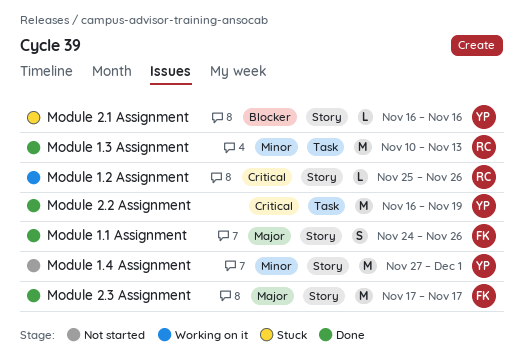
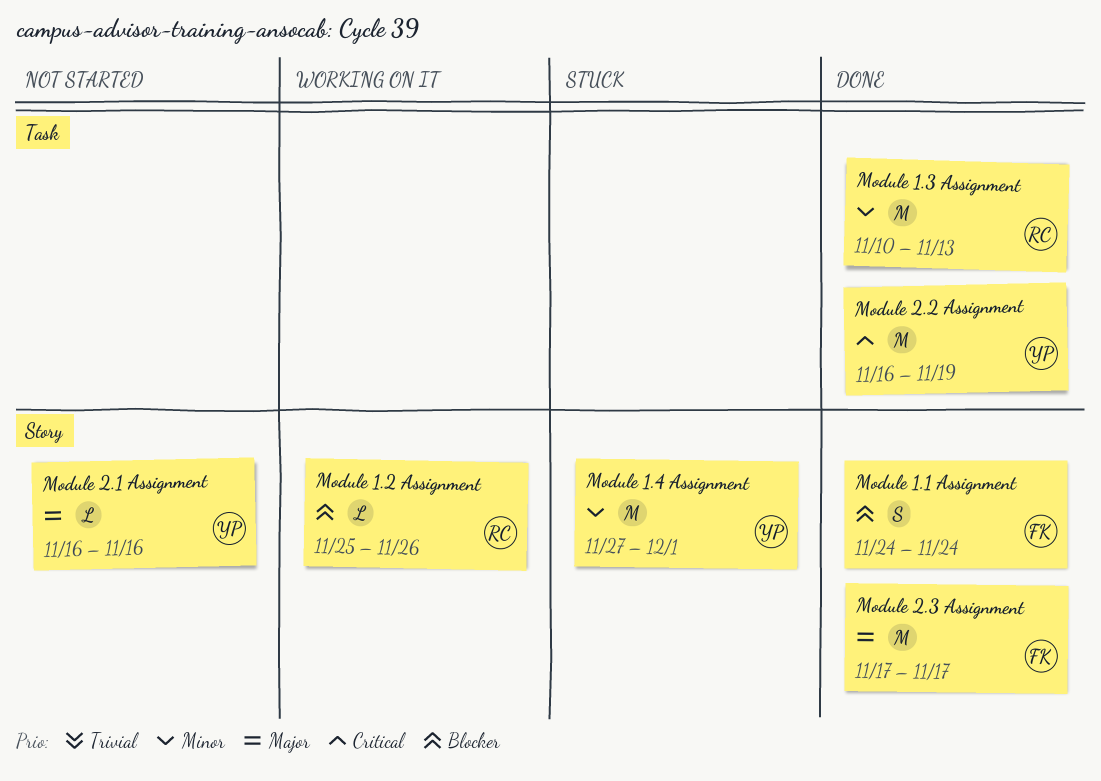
Module 1.1 Assignment, priority: Major -> Blocker
Module 1.1 Assignment, due: Nov 26 -> Nov 24
Module 1.2 Assignment, priority: Critical -> Blocker
Module 1.4 Assignment, status: Not started -> Stuck
Module 2.1 Assignment, status: Stuck -> Not started
Module 2.1 Assignment, priority: Blocker -> Major

